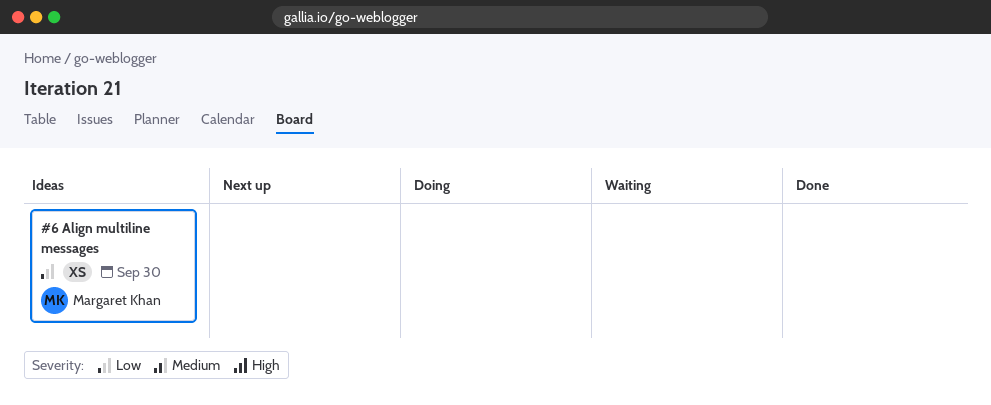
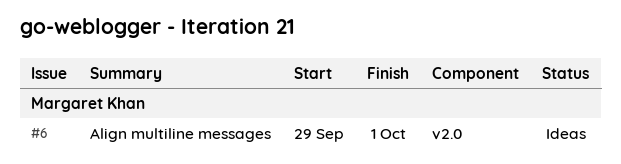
#6, due: Sep 30 -> Oct 1

